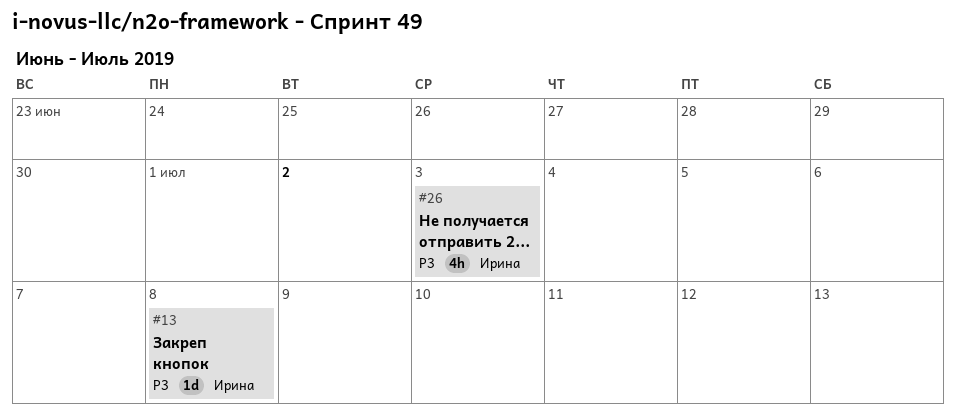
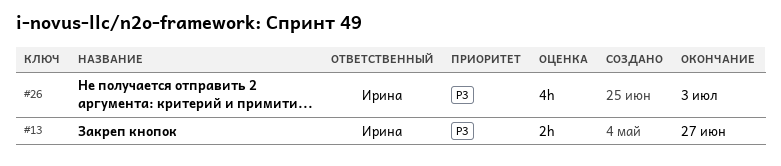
#13, estimate: 1d -> 2h
#13, due: Jul 8 -> Jun 27

